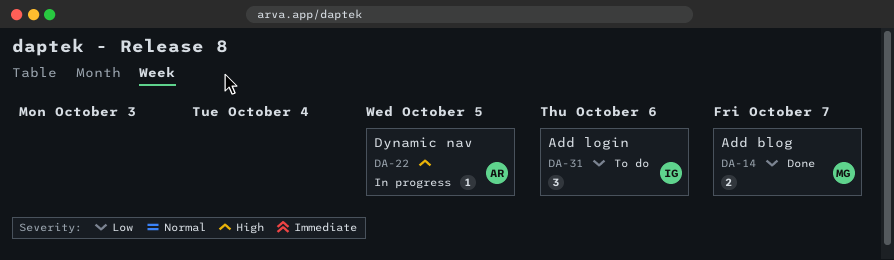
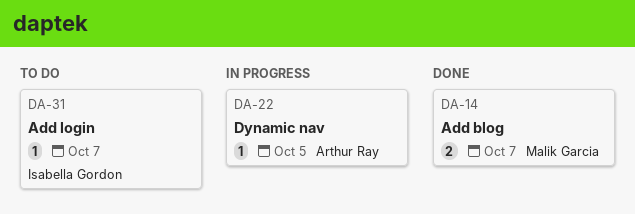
DA-31, estimate: 3 -> 1
DA-31, due: Oct 6 -> Oct 7

